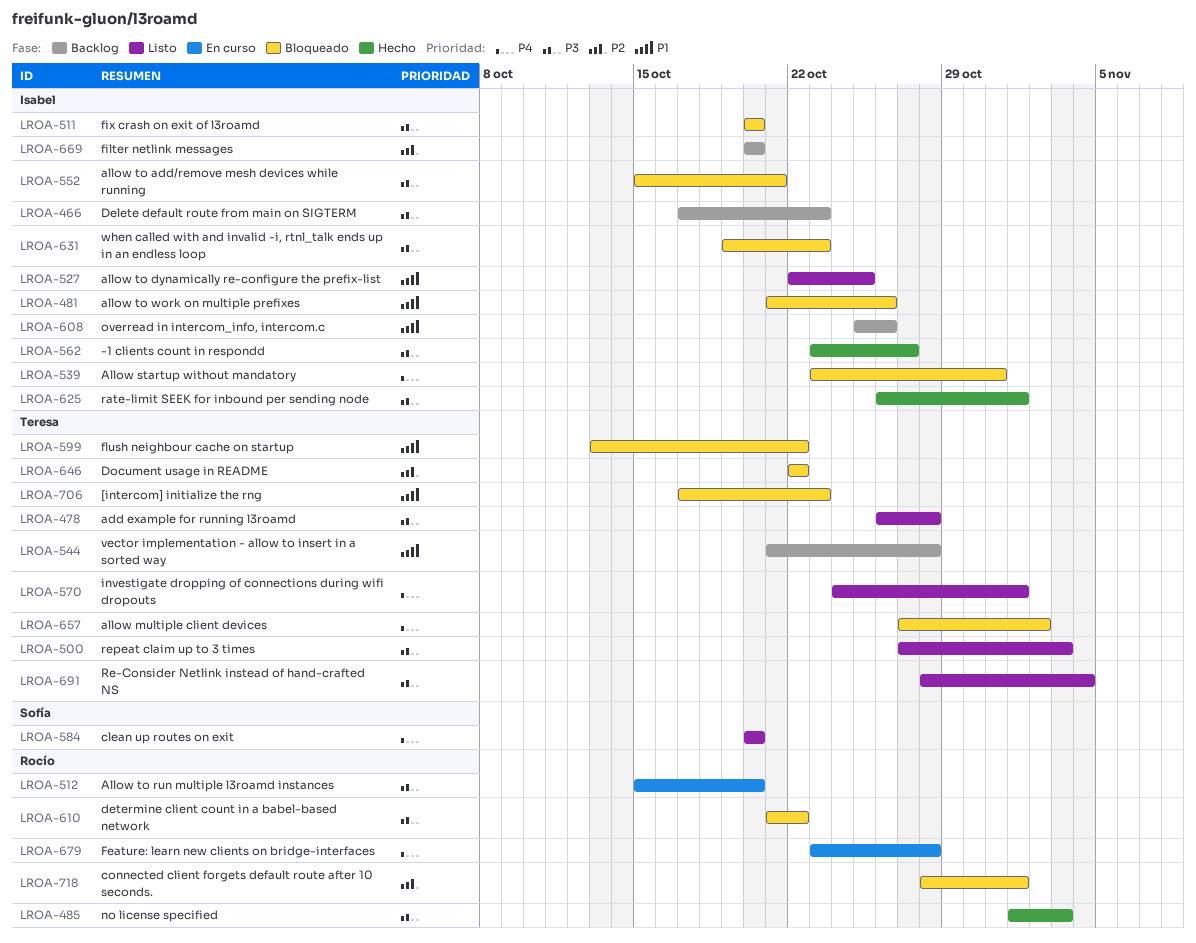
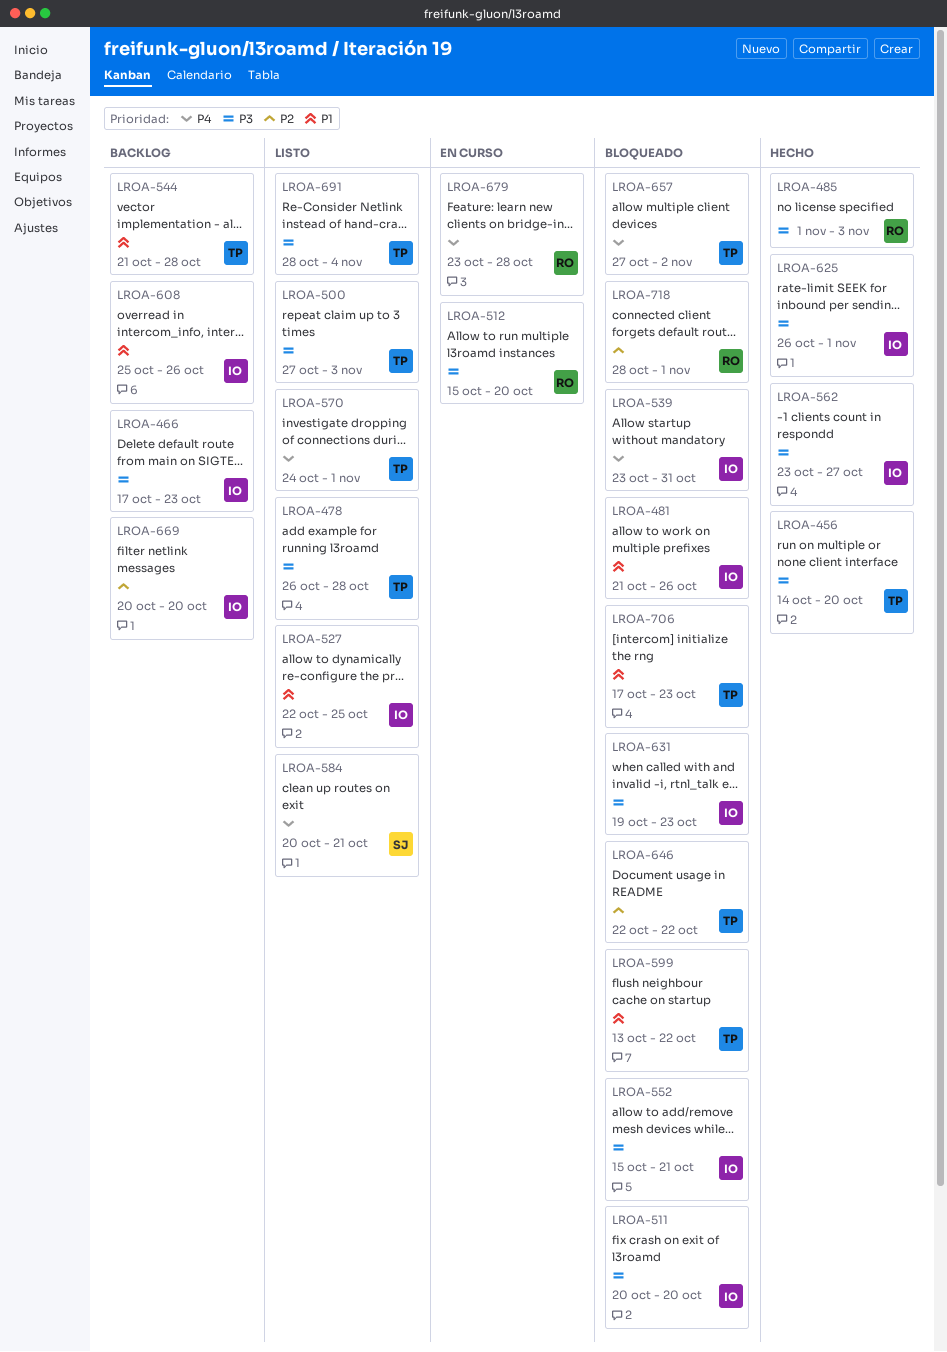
LROA-456: none -> present
LROA-584, due: Oct 20 -> Oct 21
LROA-610: present -> none

